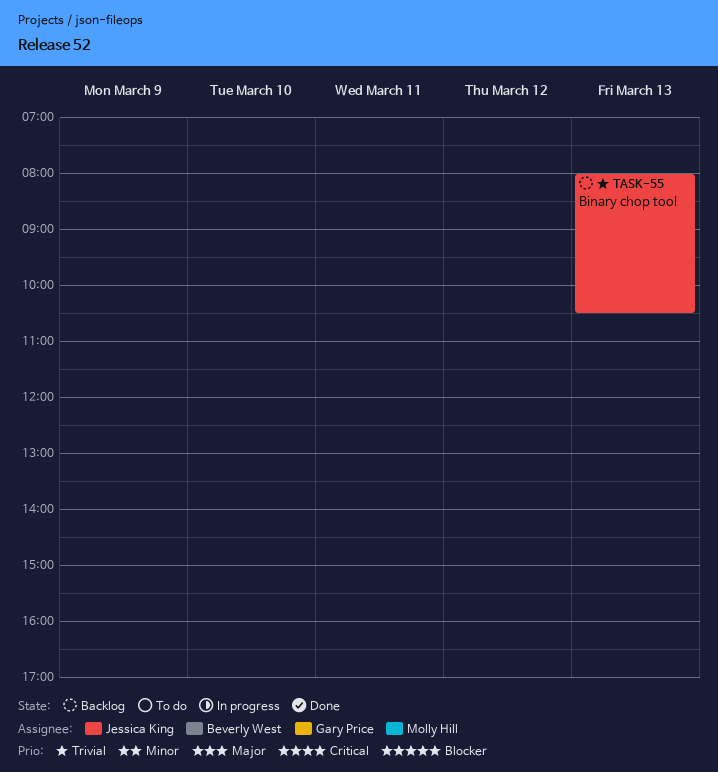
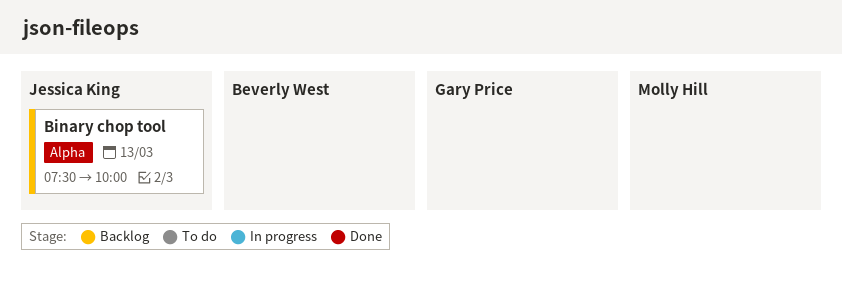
Binary chop tool, begins: 08:00 -> 07:30
Binary chop tool, ends: 10:30 -> 10:00

